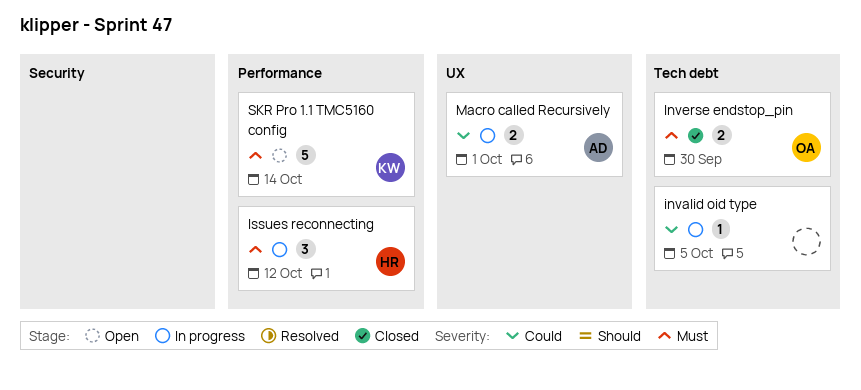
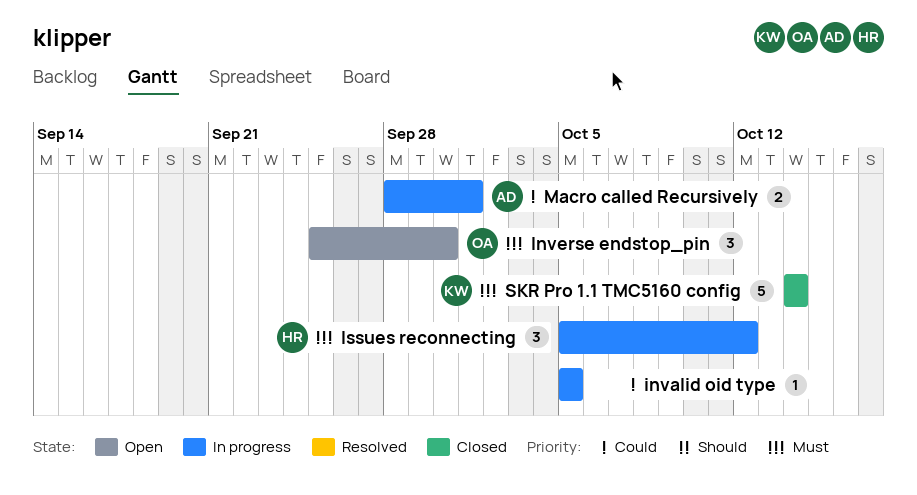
Inverse endstop_pin, status: Closed -> Open
Inverse endstop_pin, estimate: 2 -> 3
SKR Pro 1.1 TMC5160 config, status: Open -> Closed

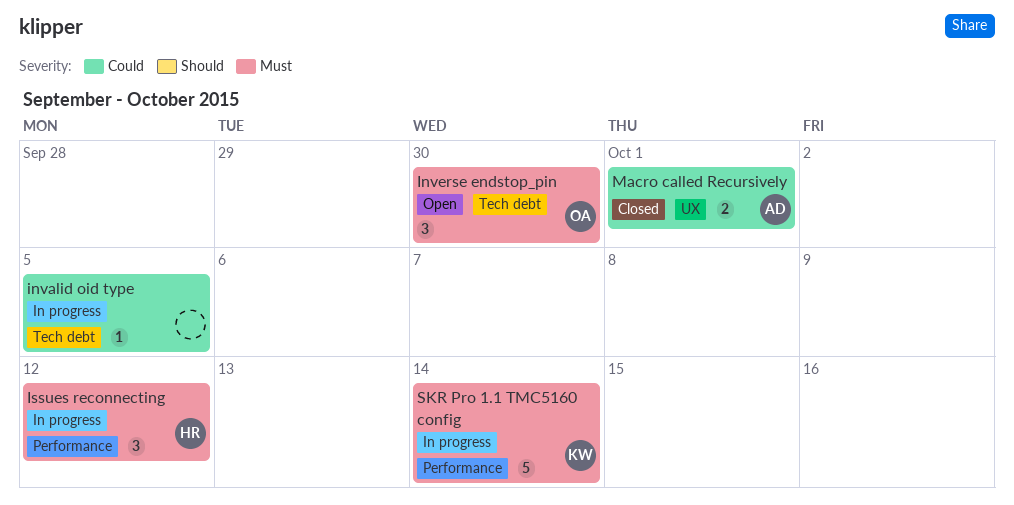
Macro called Recursively, status: In progress -> Closed
SKR Pro 1.1 TMC5160 config, status: Closed -> In progress

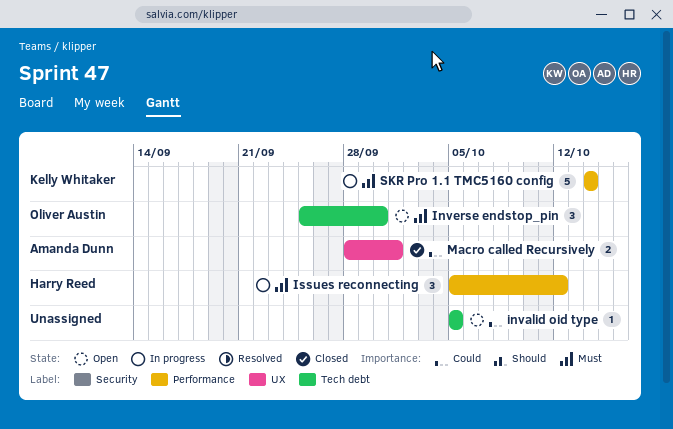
invalid oid type, status: In progress -> Open

